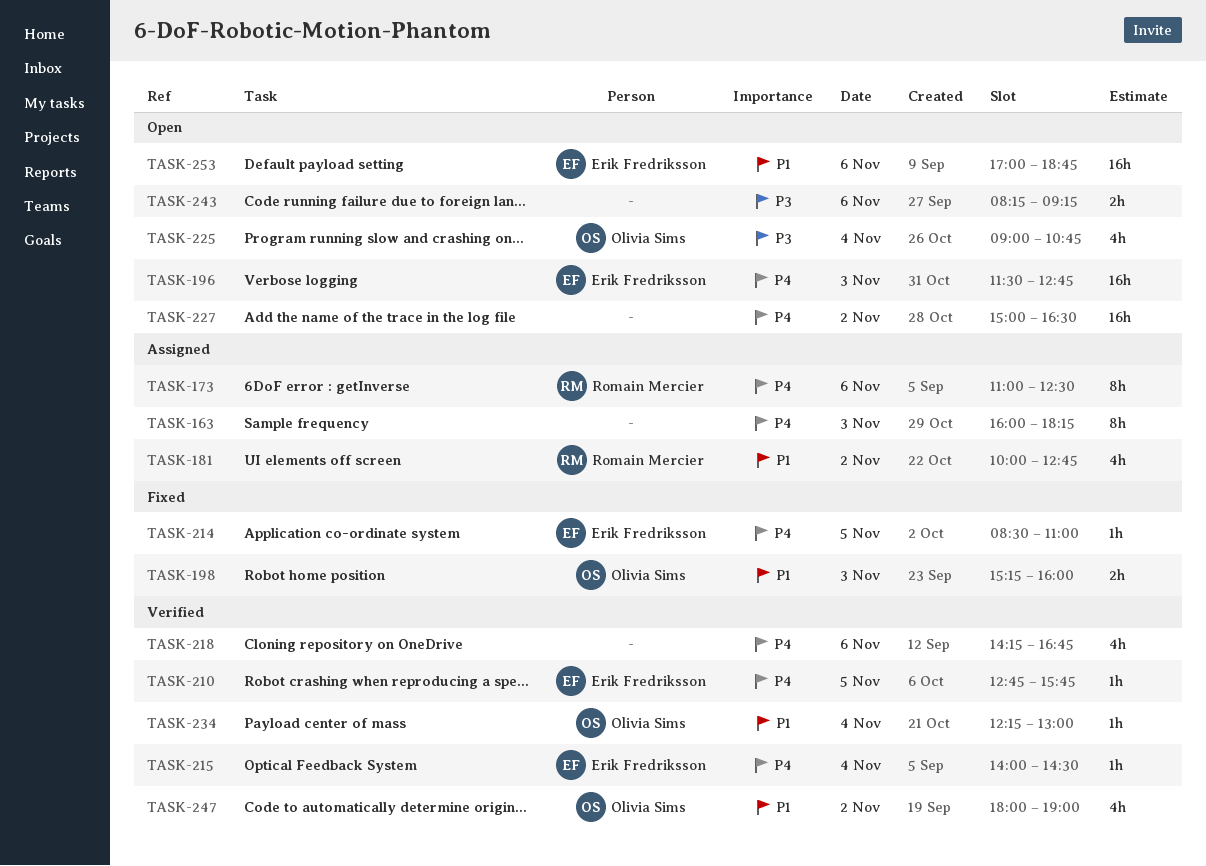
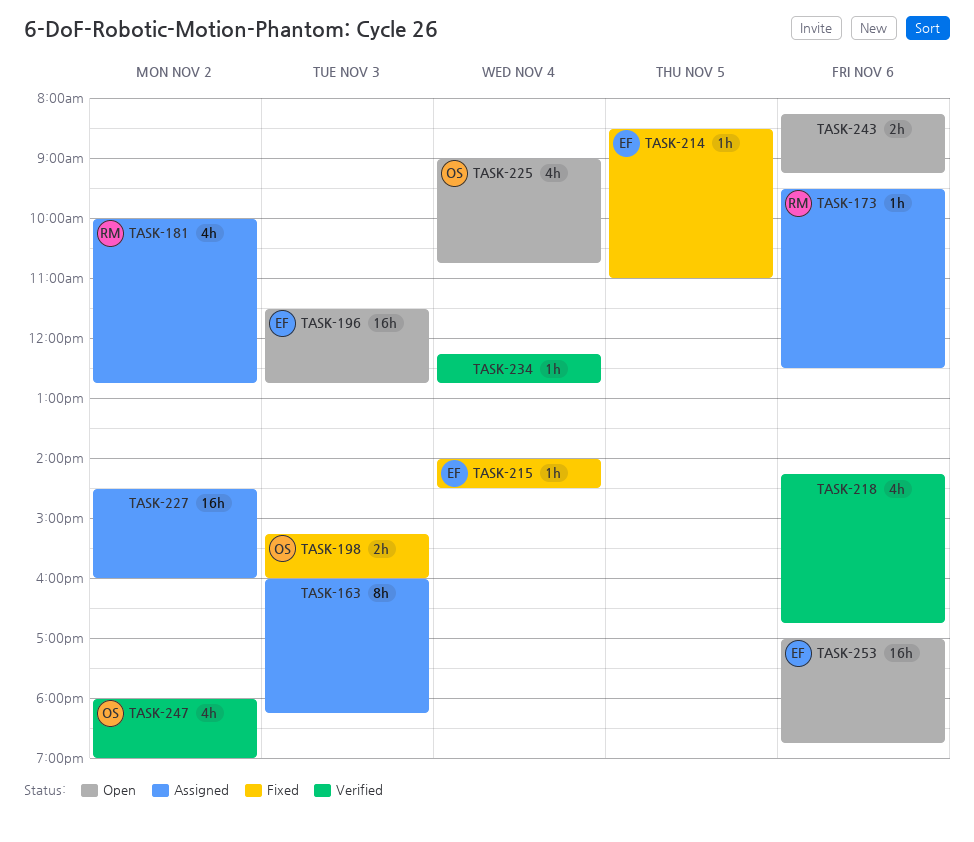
TASK-173, estimate: 8h -> 1h
TASK-173, begins: 11:00 -> 09:30
TASK-210: present -> none
TASK-215, status: Verified -> Fixed
TASK-227, status: Open -> Assigned
TASK-227, begins: 15:00 -> 14:30
TASK-227, ends: 16:30 -> 16:00
TASK-234, owner: Olivia Sims -> none
TASK-234, ends: 13:00 -> 12:45

